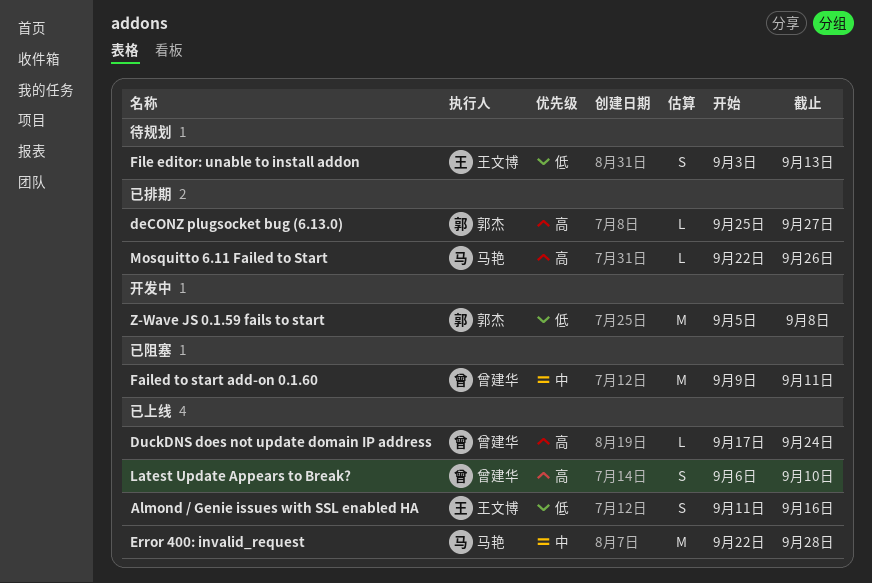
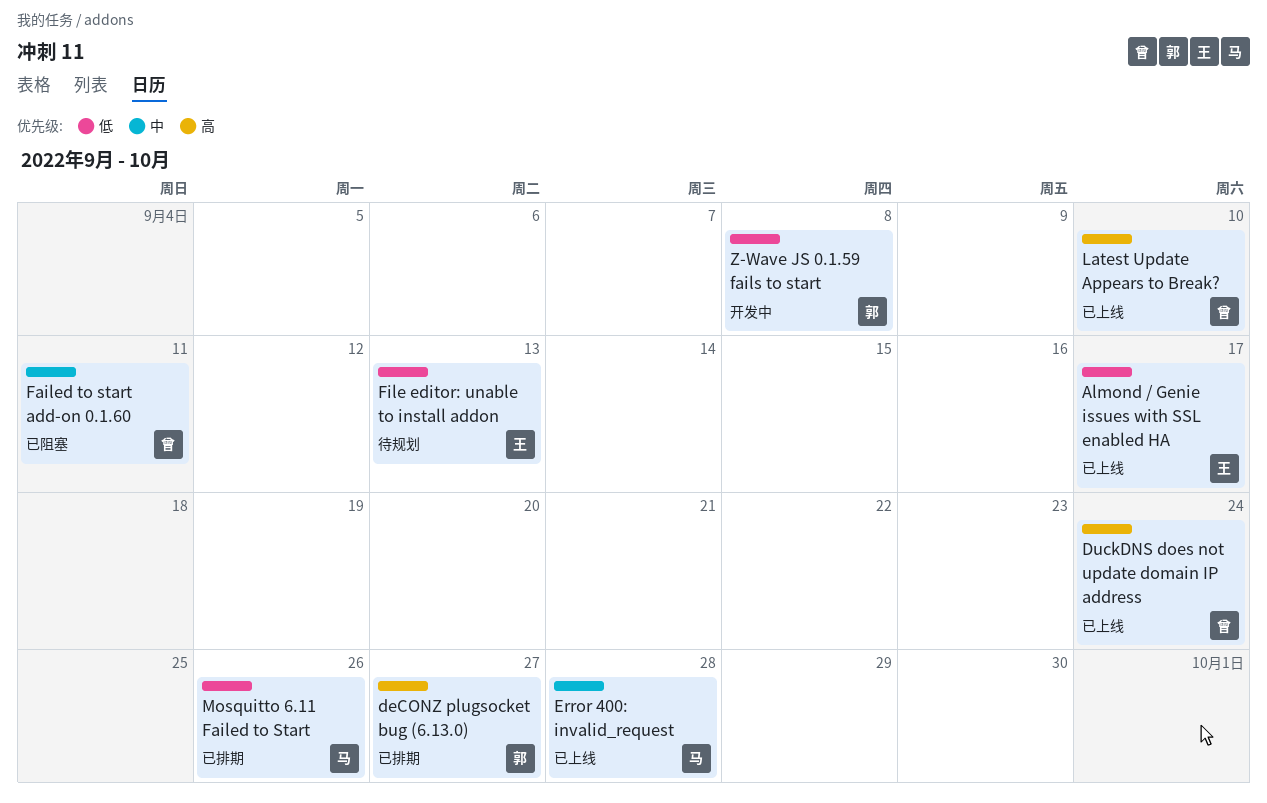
Almond / Genie issues with SSL enabled HA, due: Sep 16 -> Sep 17
Mosquitto 6.11 Failed to Start, priority: 高 -> 低

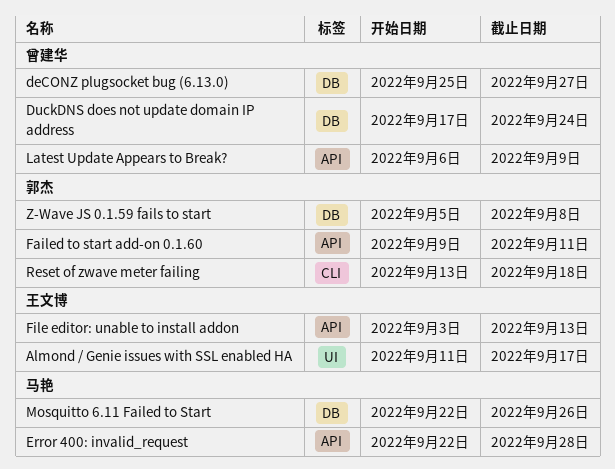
deCONZ plugsocket bug (6.13.0), owner: 郭杰 -> 曾建华
Failed to start add-on 0.1.60, owner: 曾建华 -> 郭杰
Latest Update Appears to Break?, due: Sep 10 -> Sep 9
Reset of zwave meter failing: none -> present

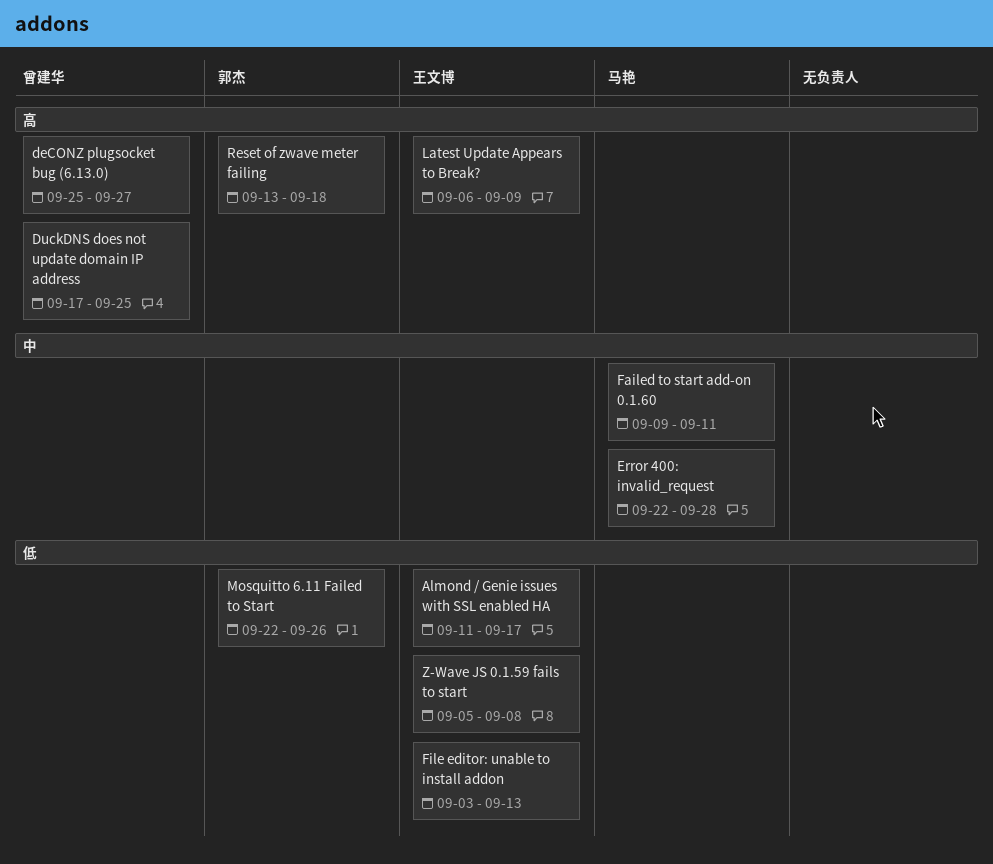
DuckDNS does not update domain IP address, due: Sep 24 -> Sep 25
Failed to start add-on 0.1.60, owner: 郭杰 -> 马艳
Latest Update Appears to Break?, owner: 曾建华 -> 王文博
Mosquitto 6.11 Failed to Start, owner: 马艳 -> 郭杰
Z-Wave JS 0.1.59 fails to start, owner: 郭杰 -> 王文博

